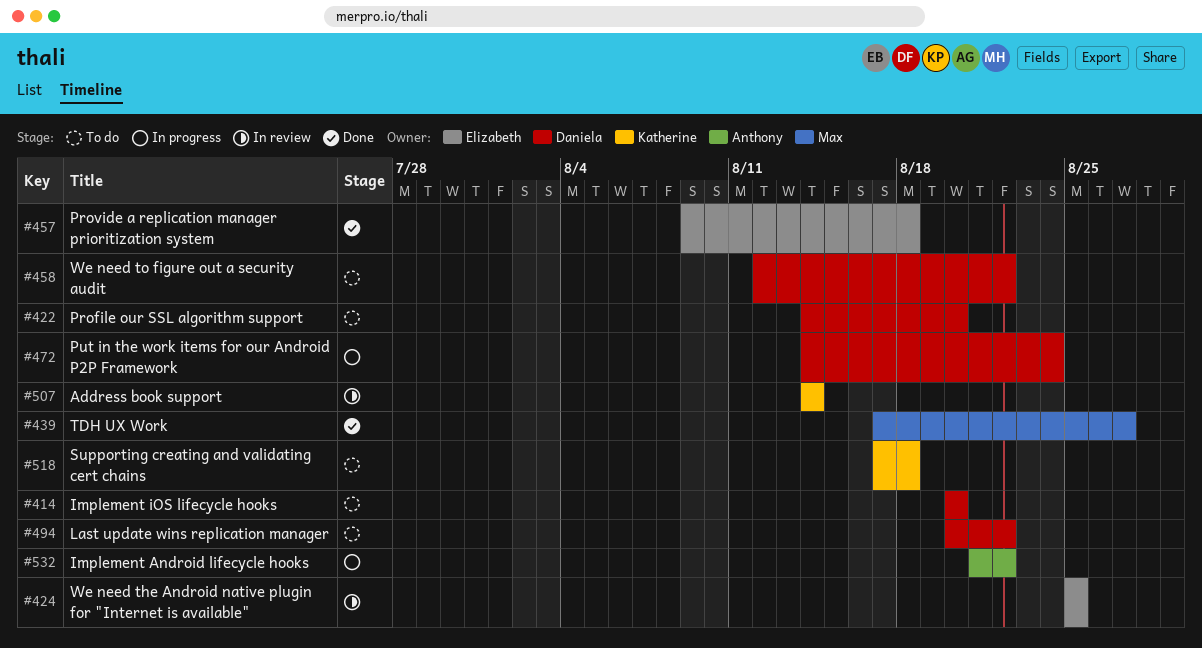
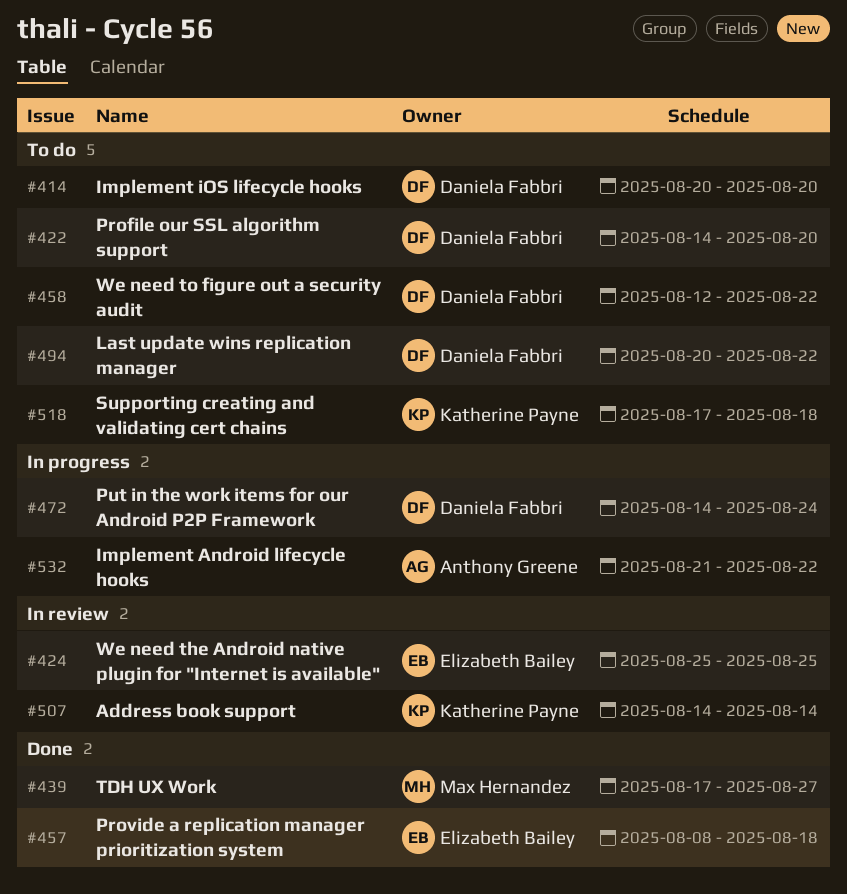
#457, start: Aug 9 -> Aug 8

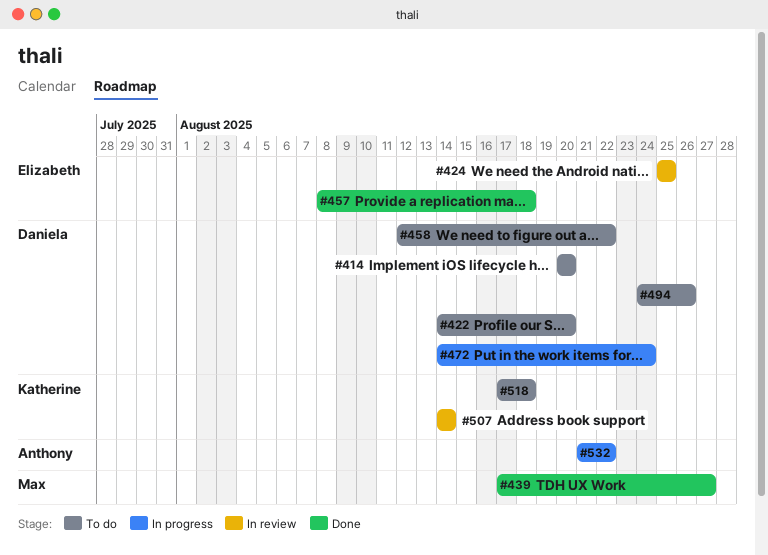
#494, start: Aug 20 -> Aug 24
#494, due: Aug 22 -> Aug 26

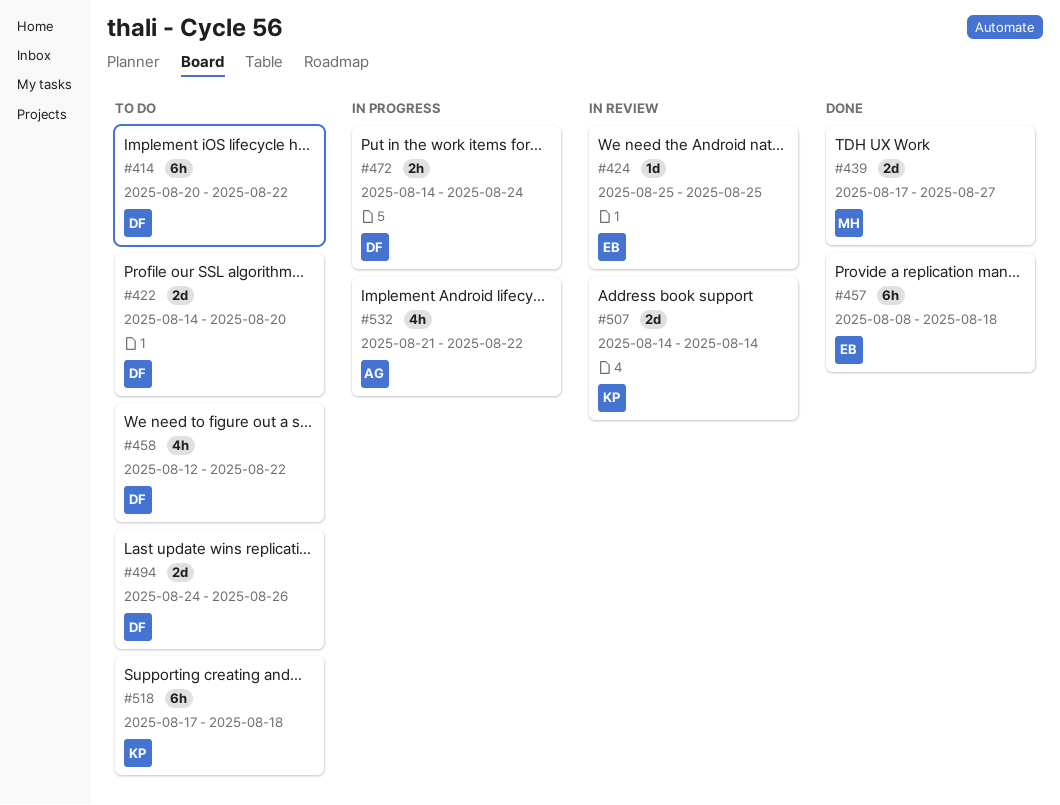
#414, due: Aug 20 -> Aug 22

